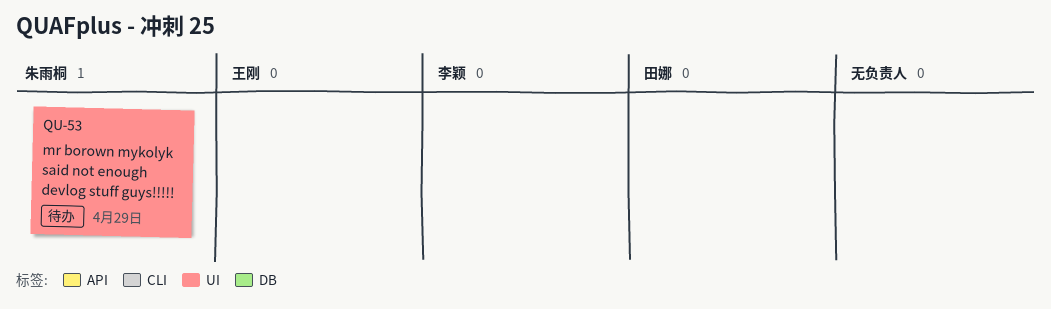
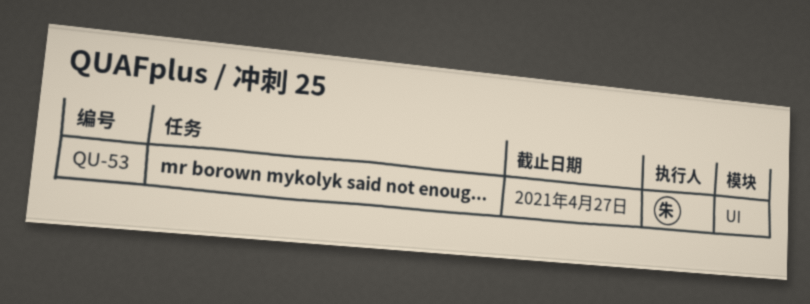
QU-53, due: Apr 29 -> Apr 27

